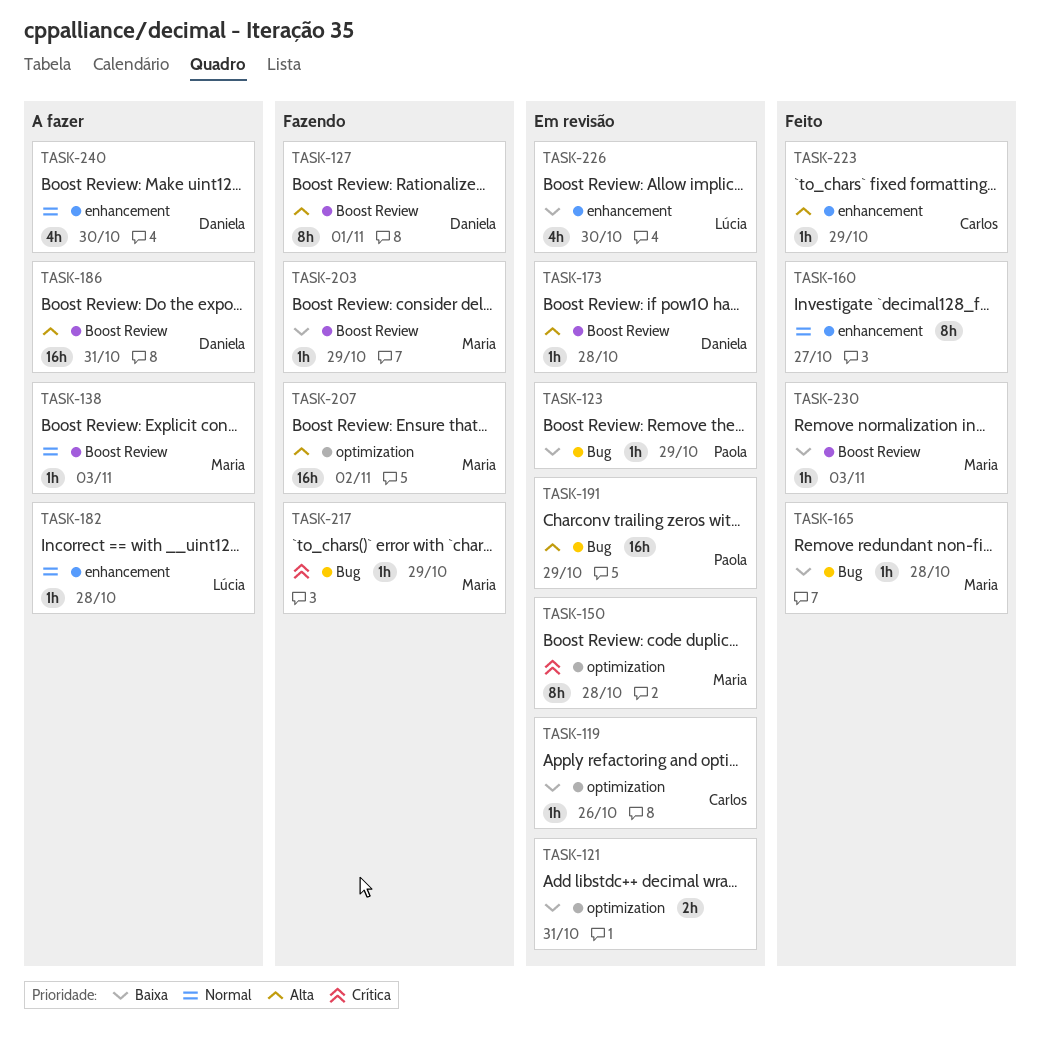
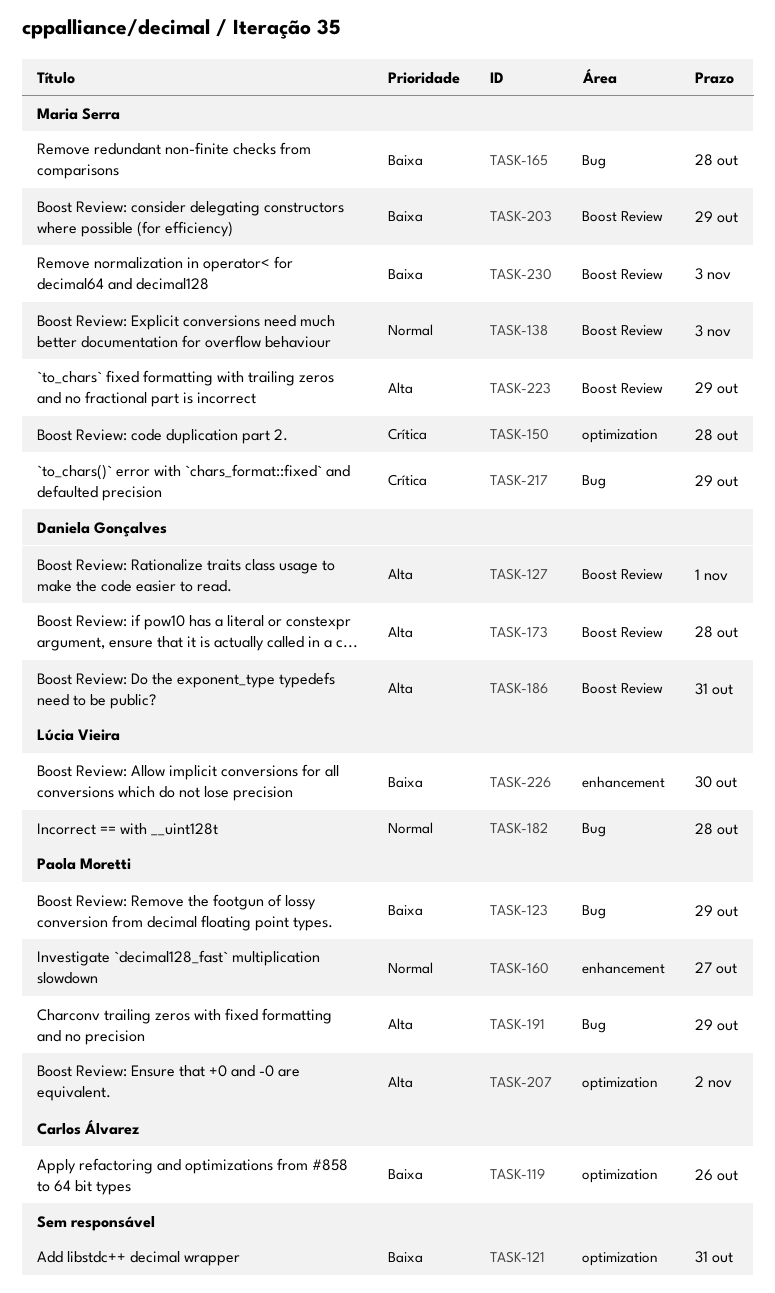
TASK-160, owner: none -> Paola Moretti
TASK-182, label: enhancement -> Bug
TASK-207, owner: Maria Serra -> Paola Moretti
TASK-223, owner: Carlos Álvarez -> Maria Serra
TASK-223, label: enhancement -> Boost Review
TASK-240: present -> none

